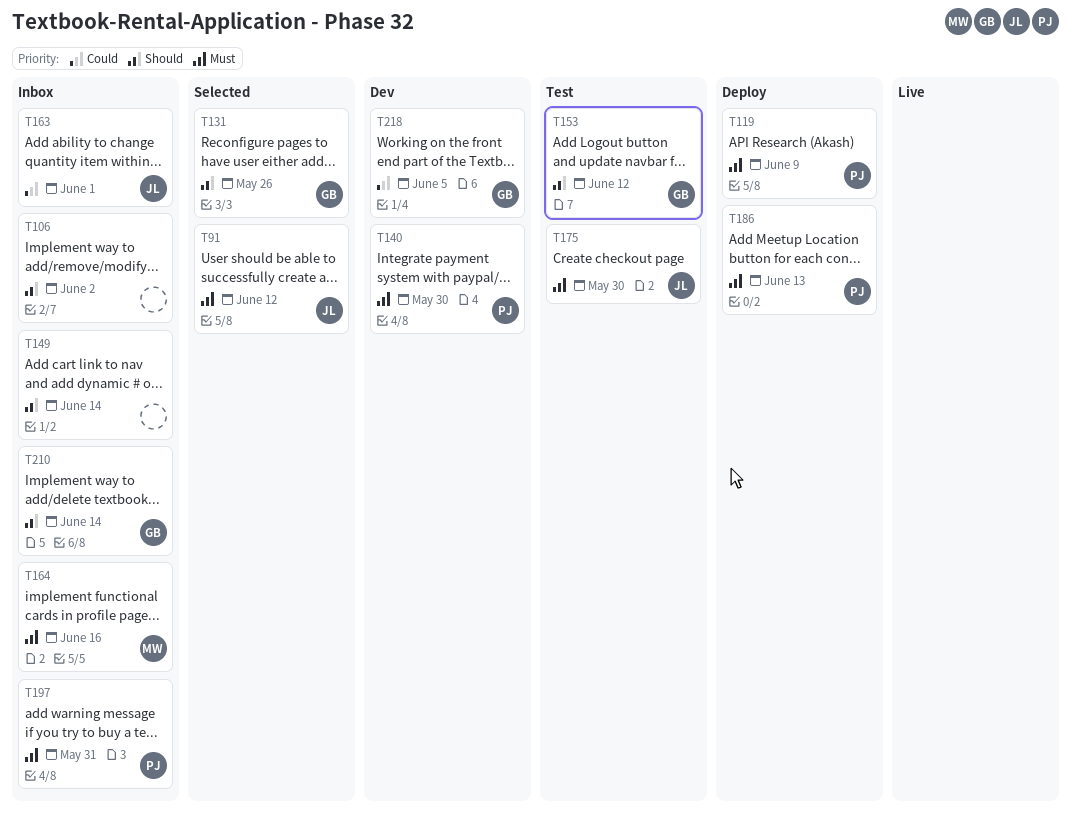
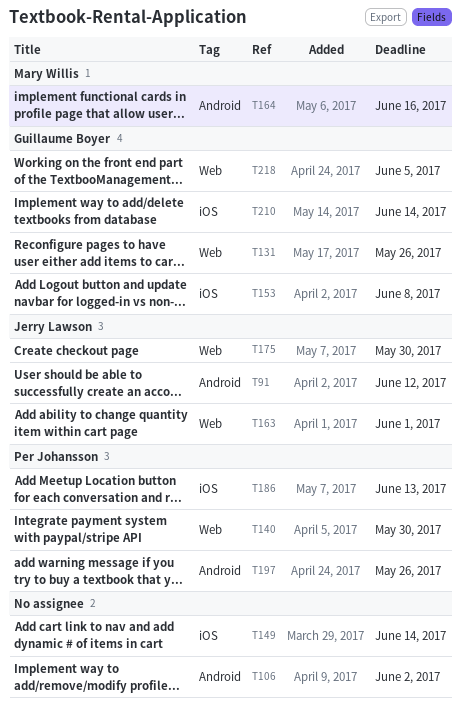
T119: present -> none
T153, due: Jun 12 -> Jun 8
T197, due: May 31 -> May 26

